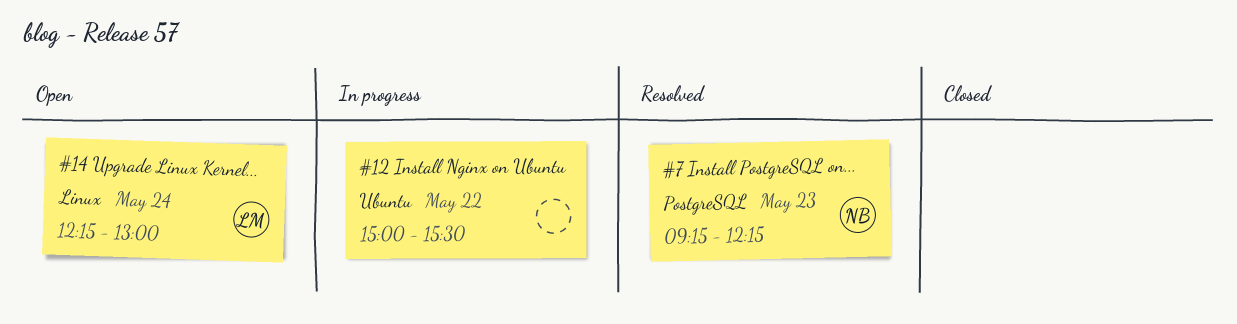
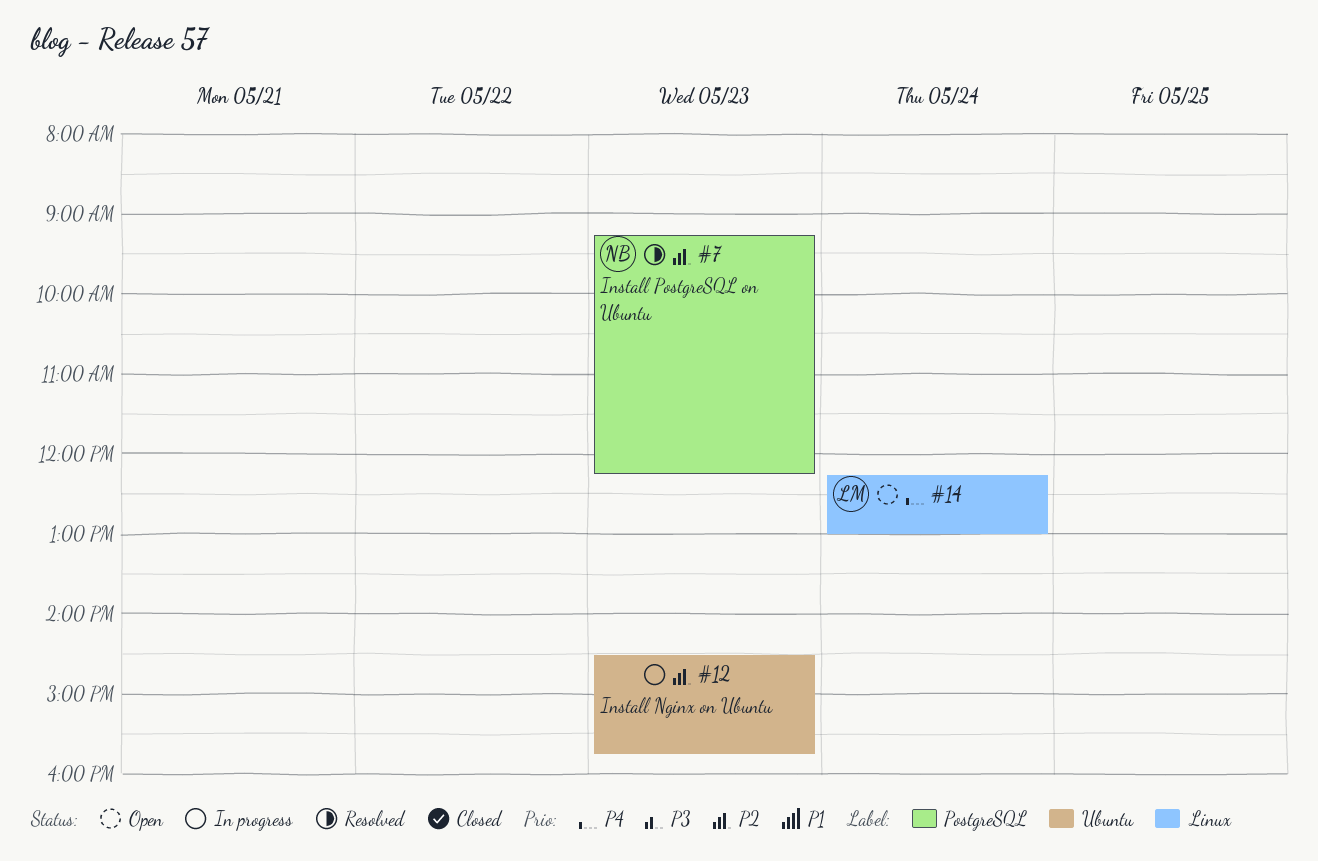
#12, day: May 22 -> May 23
#12, begins: 15:00 -> 14:30
#12, ends: 15:30 -> 15:45

